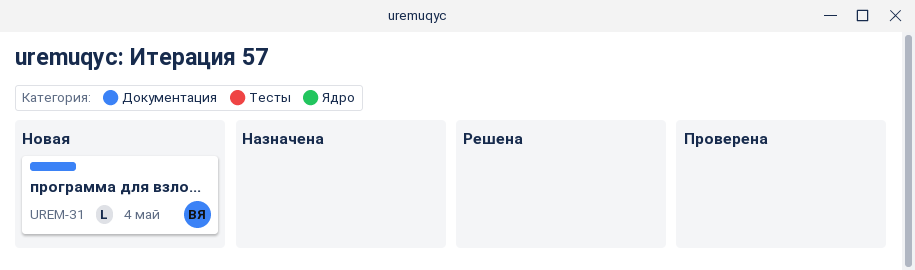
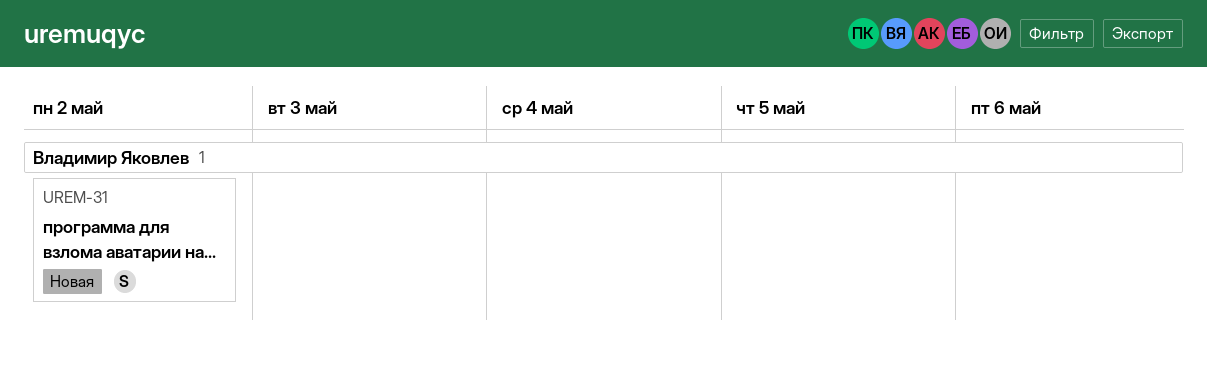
UREM-31, estimate: L -> S
UREM-31, due: May 4 -> May 2

